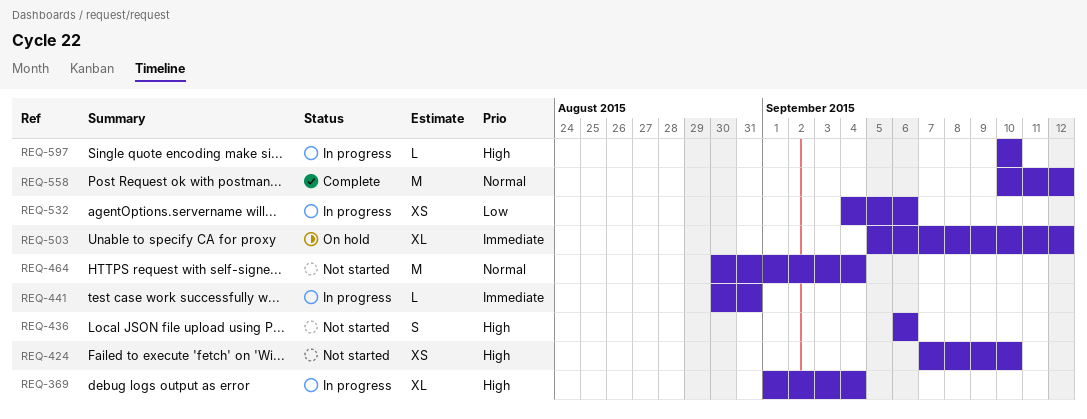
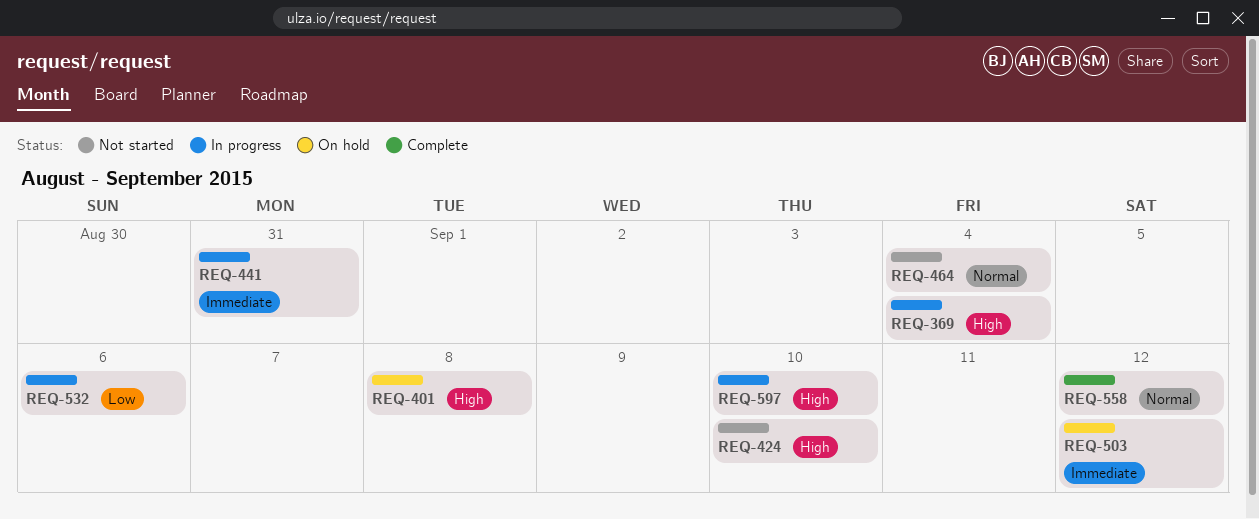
REQ-401: none -> present
REQ-436: present -> none

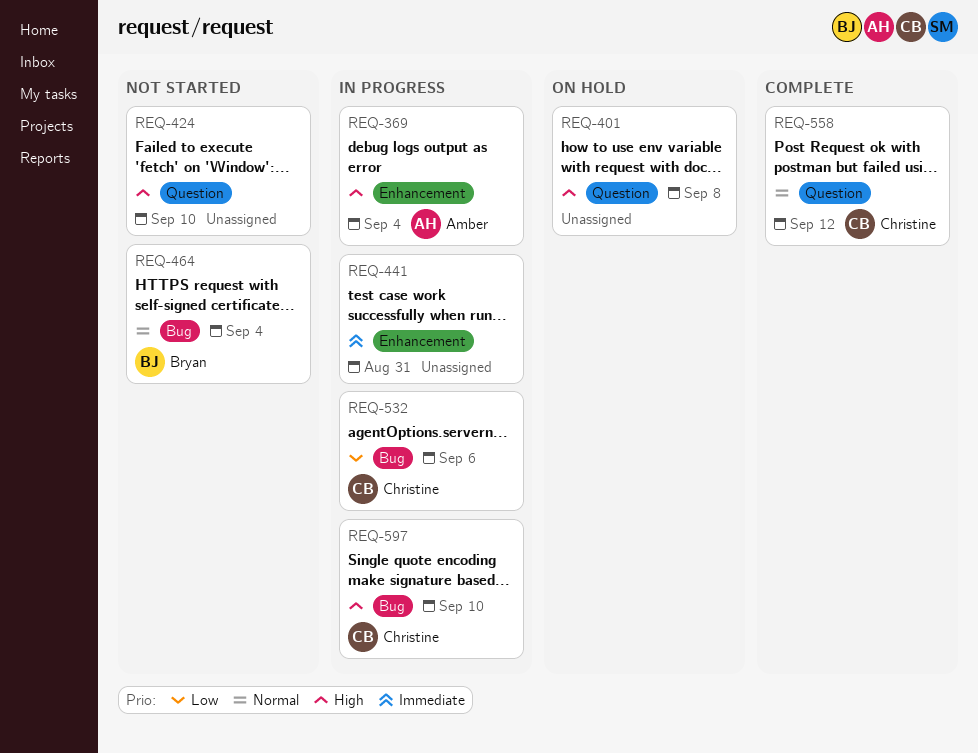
REQ-503: present -> none

